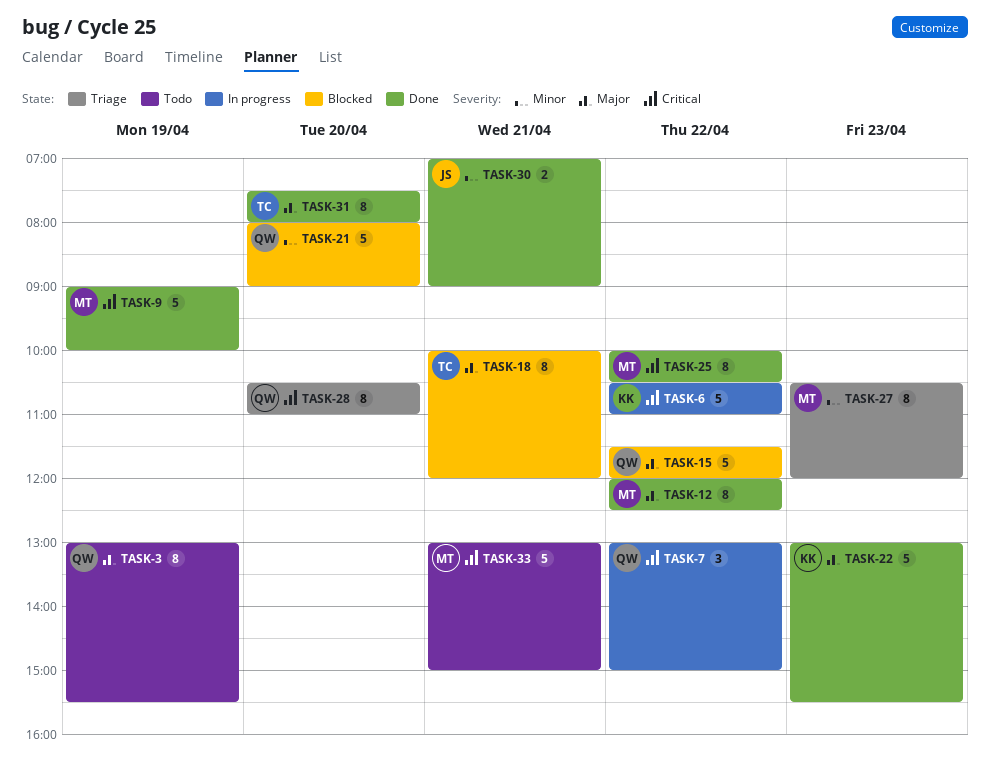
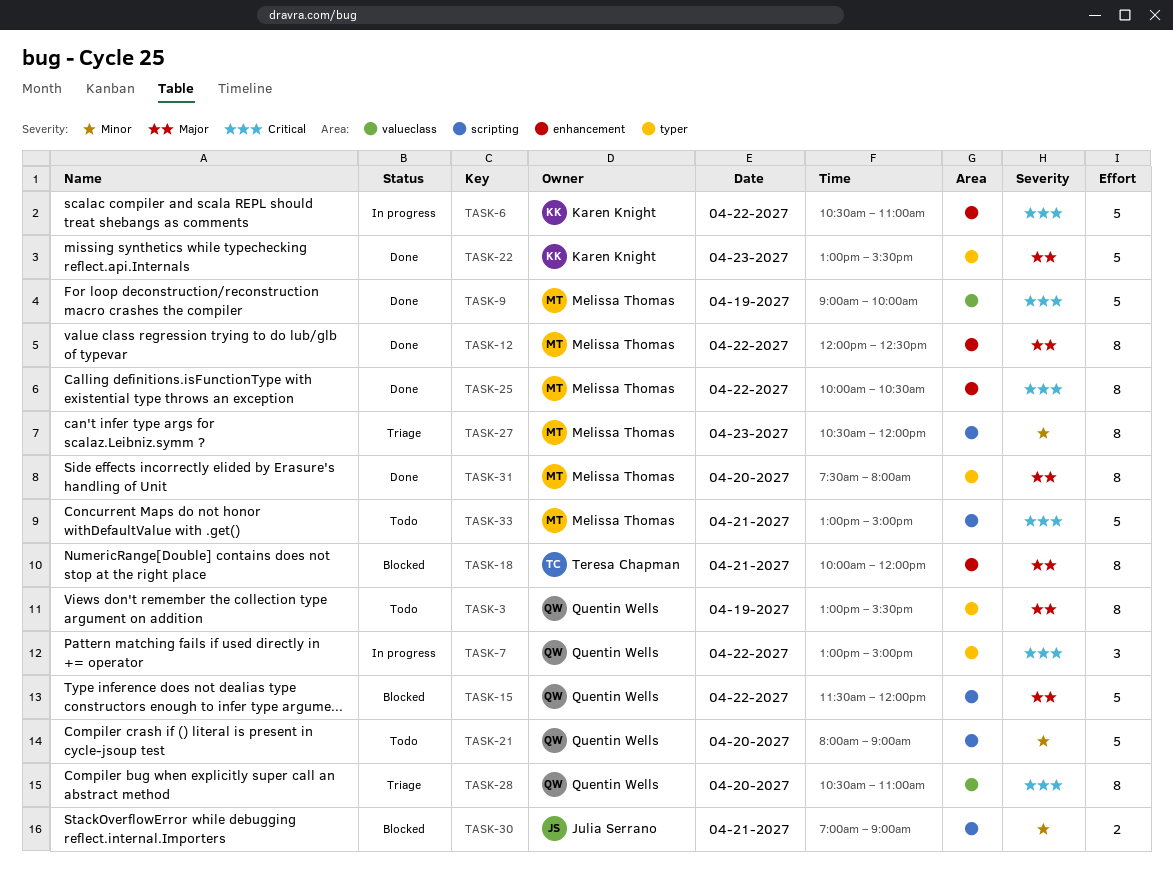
TASK-21, status: Blocked -> Todo
TASK-30, status: Done -> Blocked
TASK-31, owner: Teresa Chapman -> Melissa Thomas

